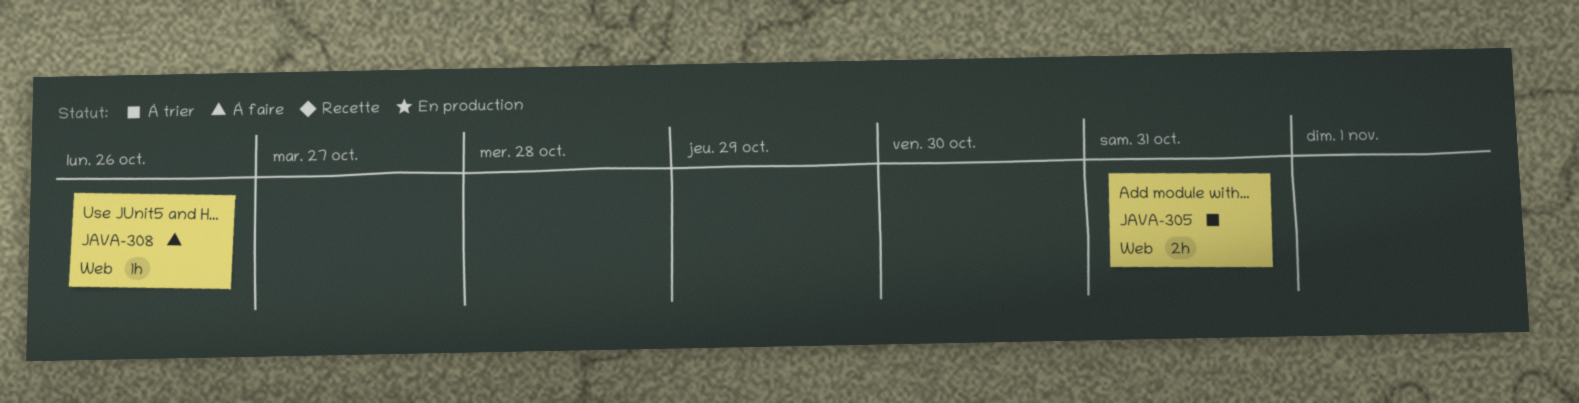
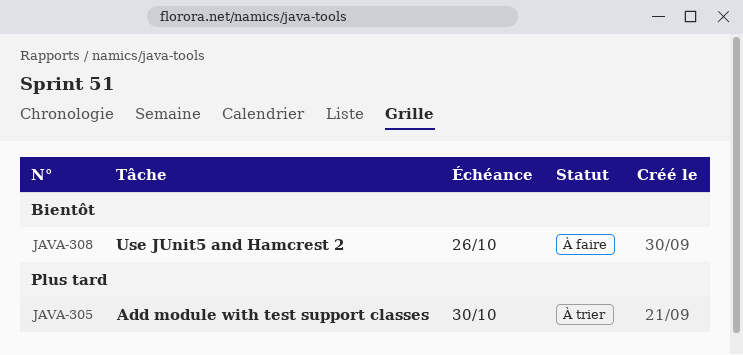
JAVA-305, due: Oct 31 -> Oct 30

